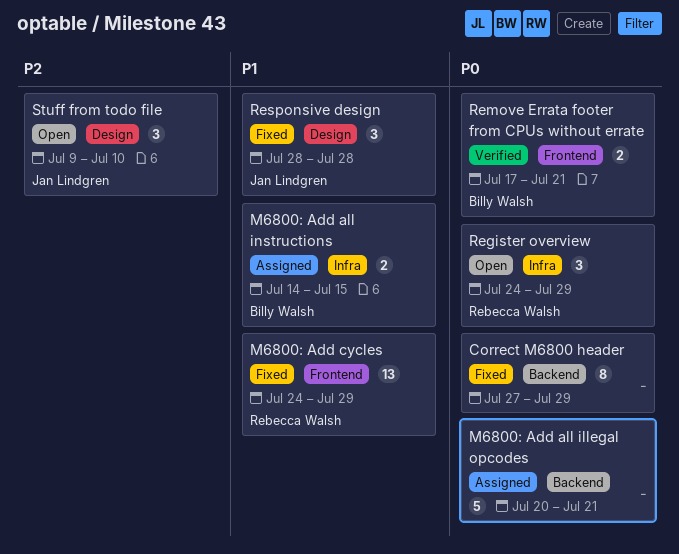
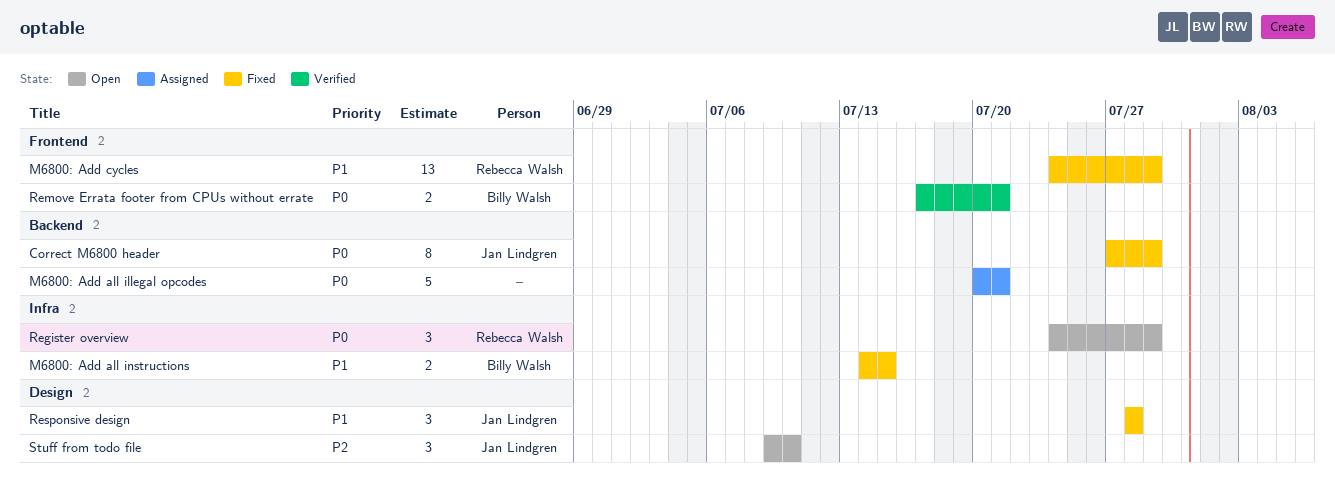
Correct M6800 header, owner: none -> Jan Lindgren
M6800: Add all instructions, status: Assigned -> Fixed

